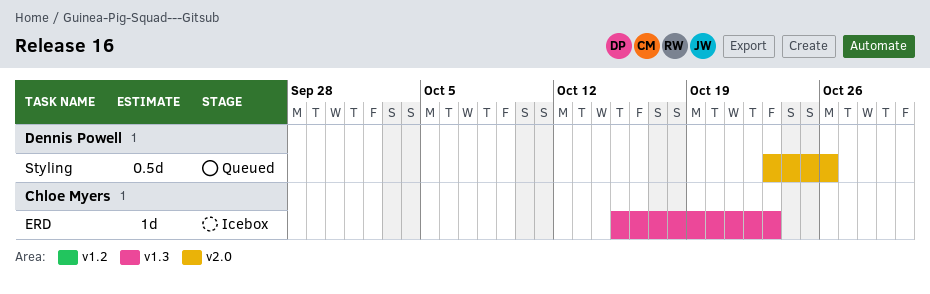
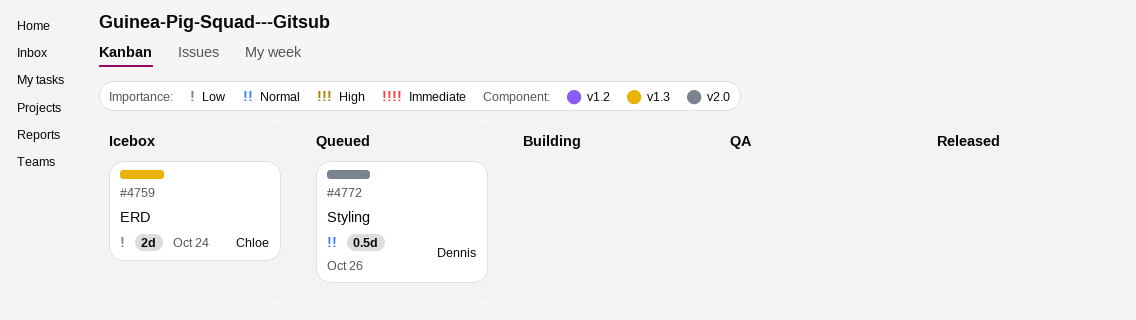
ERD, estimate: 1d -> 2d
ERD, due: Oct 23 -> Oct 24

